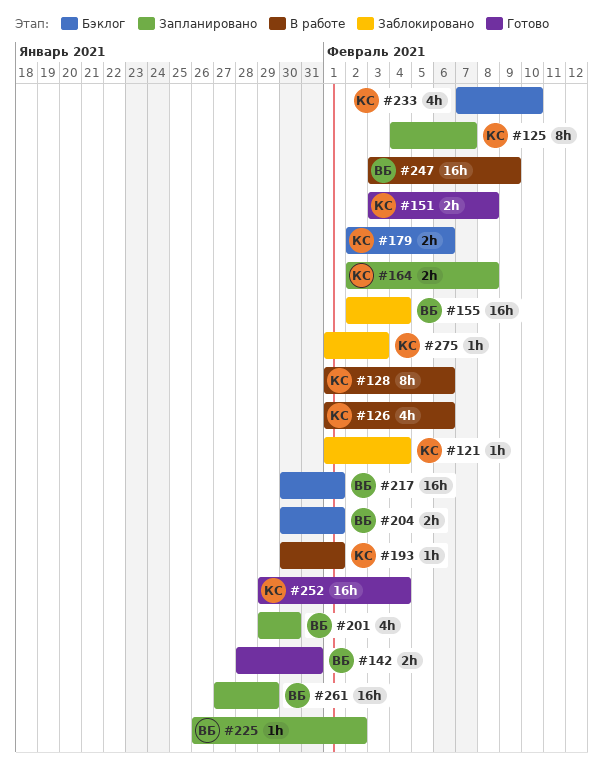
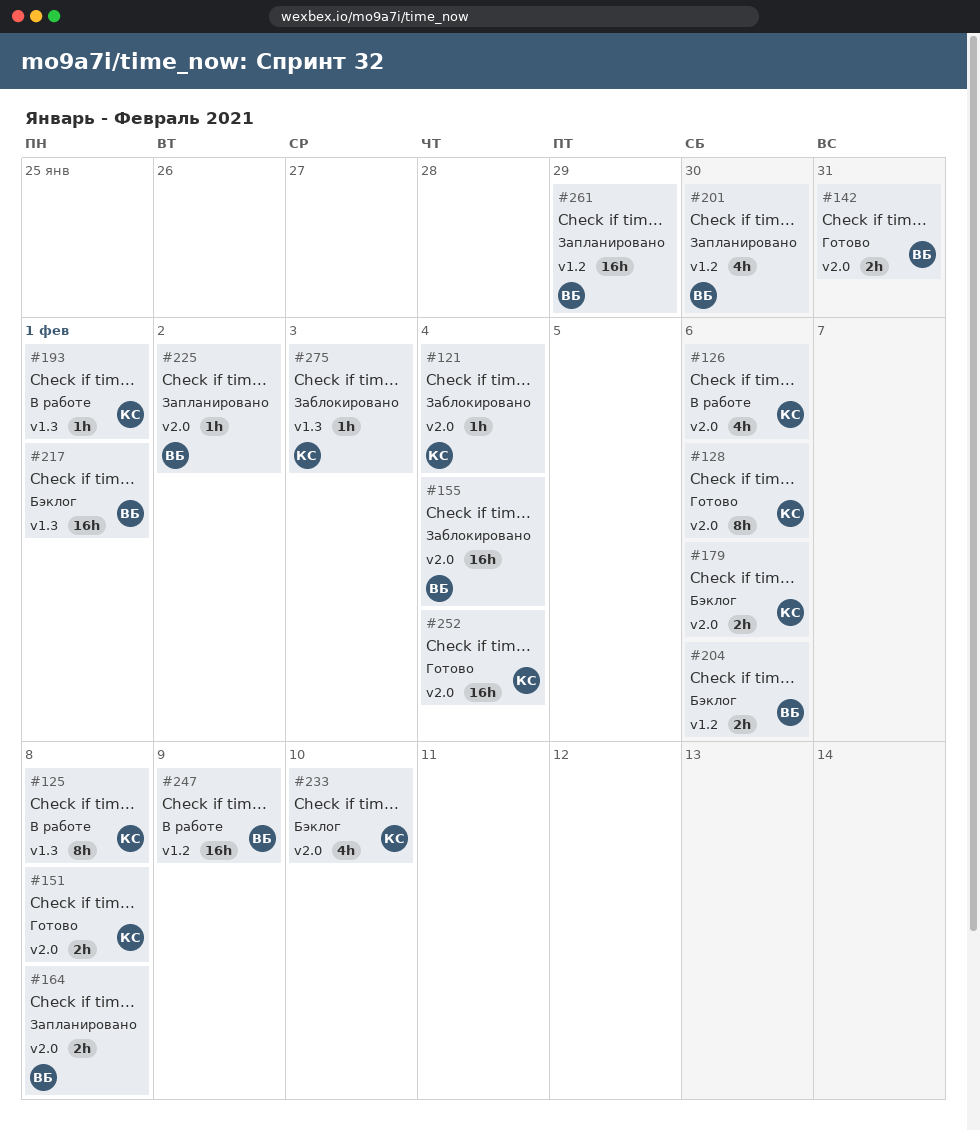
#125, status: Запланировано -> В работе
#125, due: Feb 7 -> Feb 8
#128, status: В работе -> Готово
#164, owner: КС -> ВБ
#204, due: Feb 1 -> Feb 6

